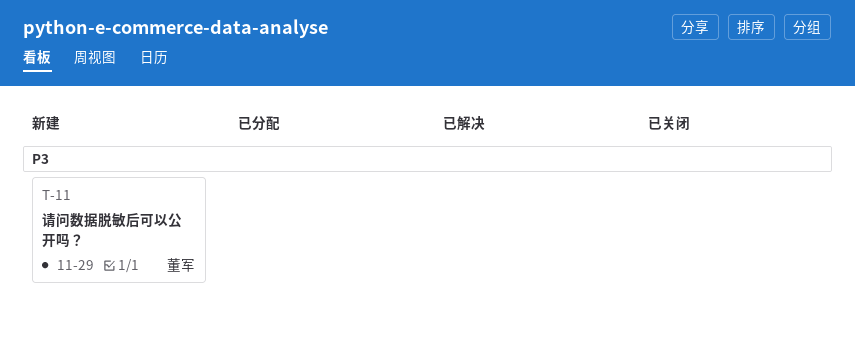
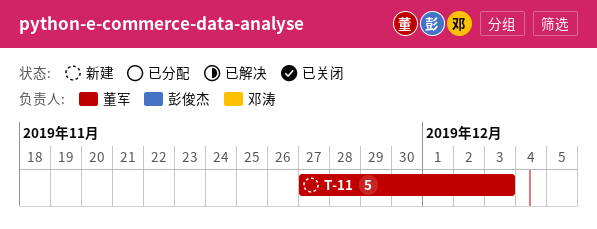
T-11, estimate: 1 -> 5
T-11, due: Nov 29 -> Dec 3

